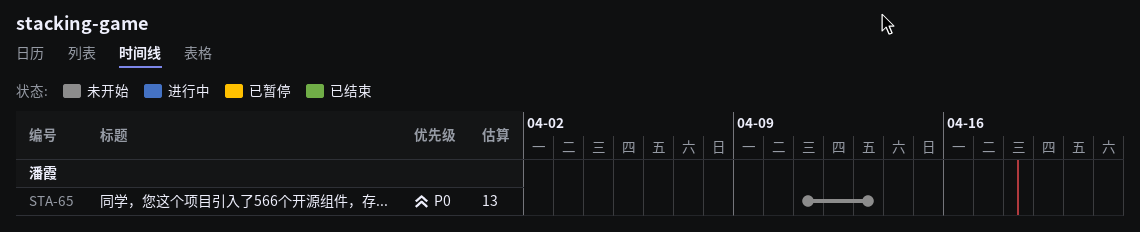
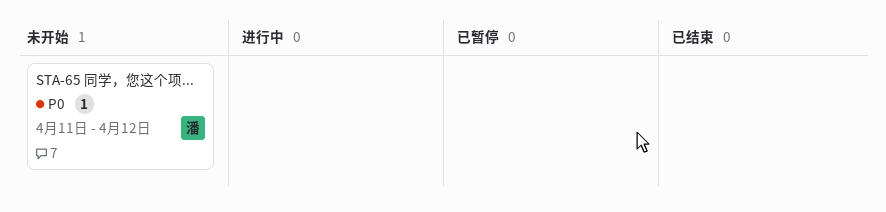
STA-65, estimate: 13 -> 1
STA-65, due: Apr 13 -> Apr 12

